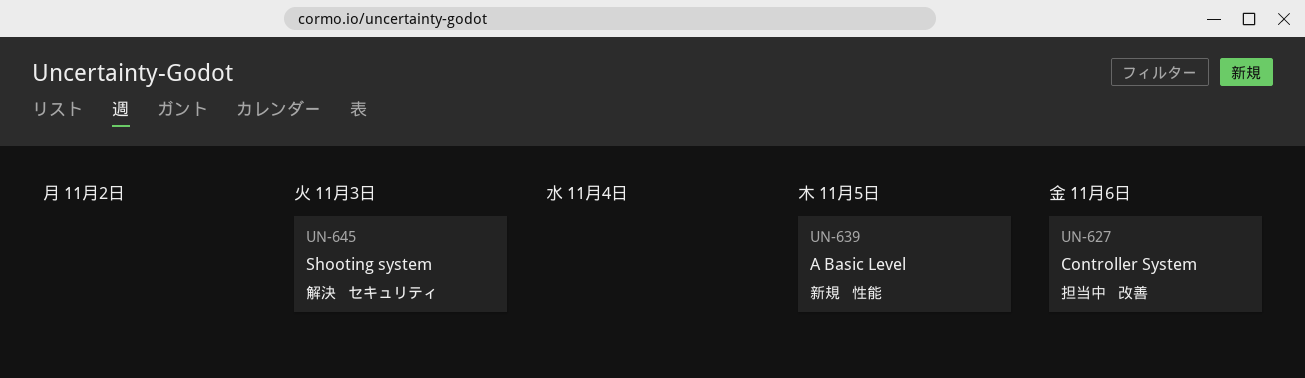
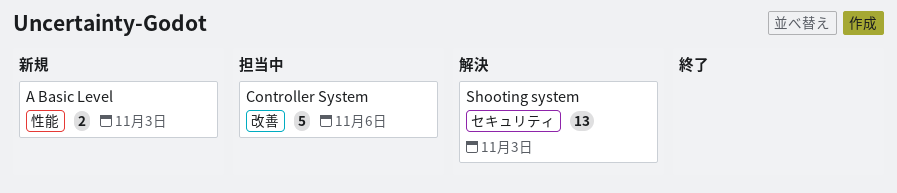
A Basic Level, due: Nov 5 -> Nov 3

